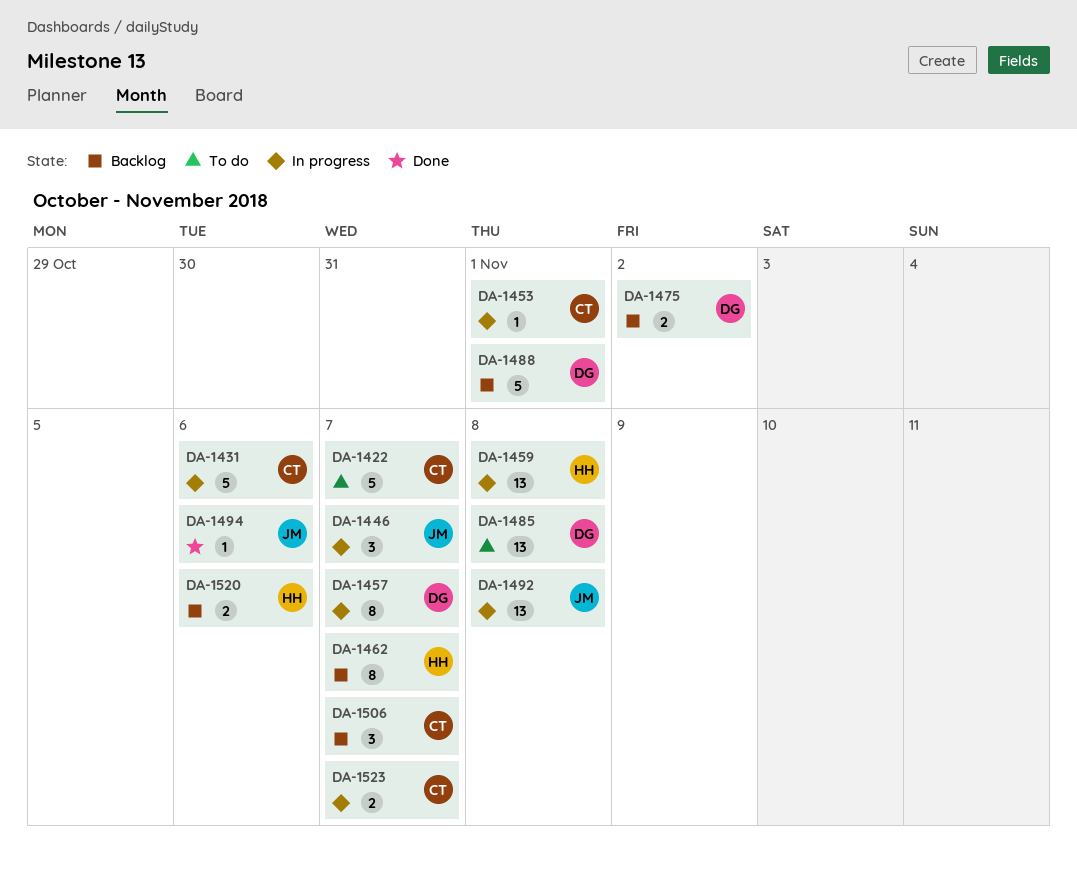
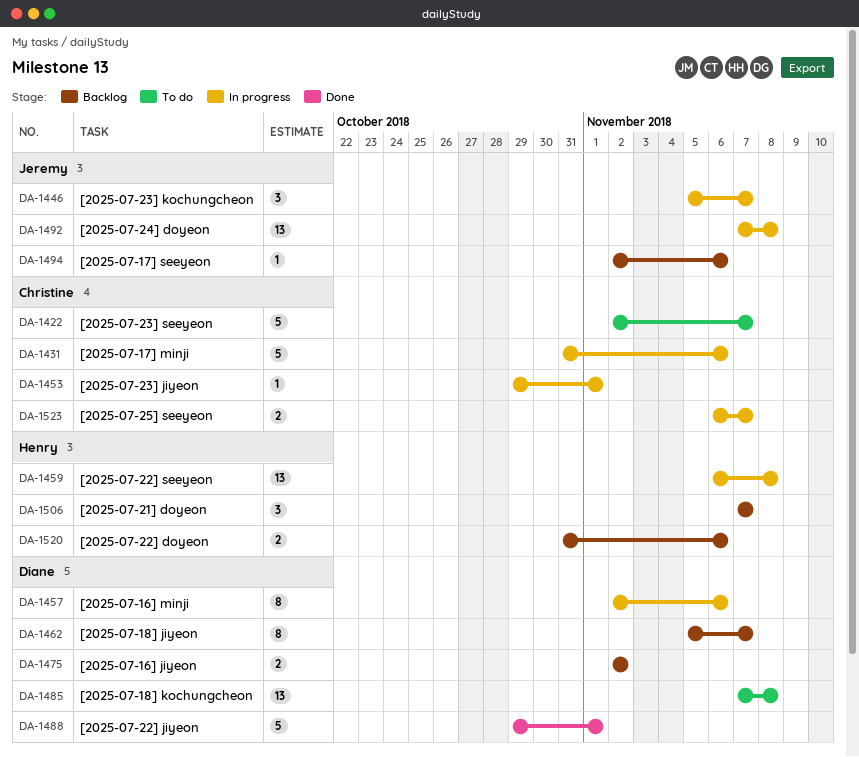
DA-1457, due: Nov 7 -> Nov 6
DA-1462, owner: Henry -> Diane
DA-1488, status: Backlog -> Done
DA-1494, status: Done -> Backlog
DA-1506, owner: Christine -> Henry

